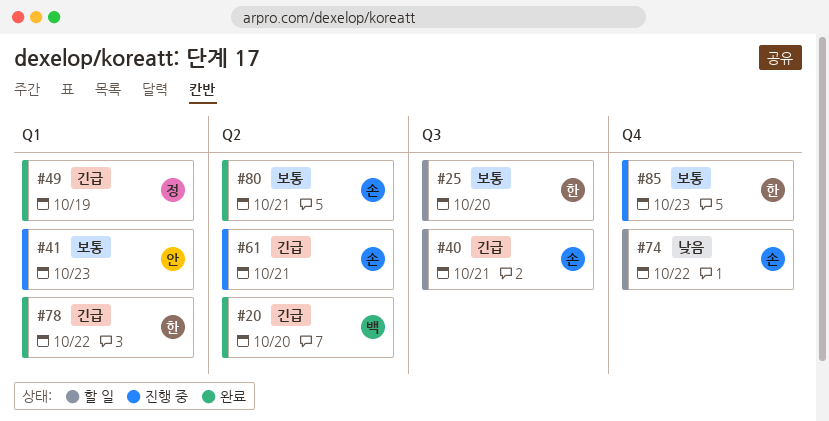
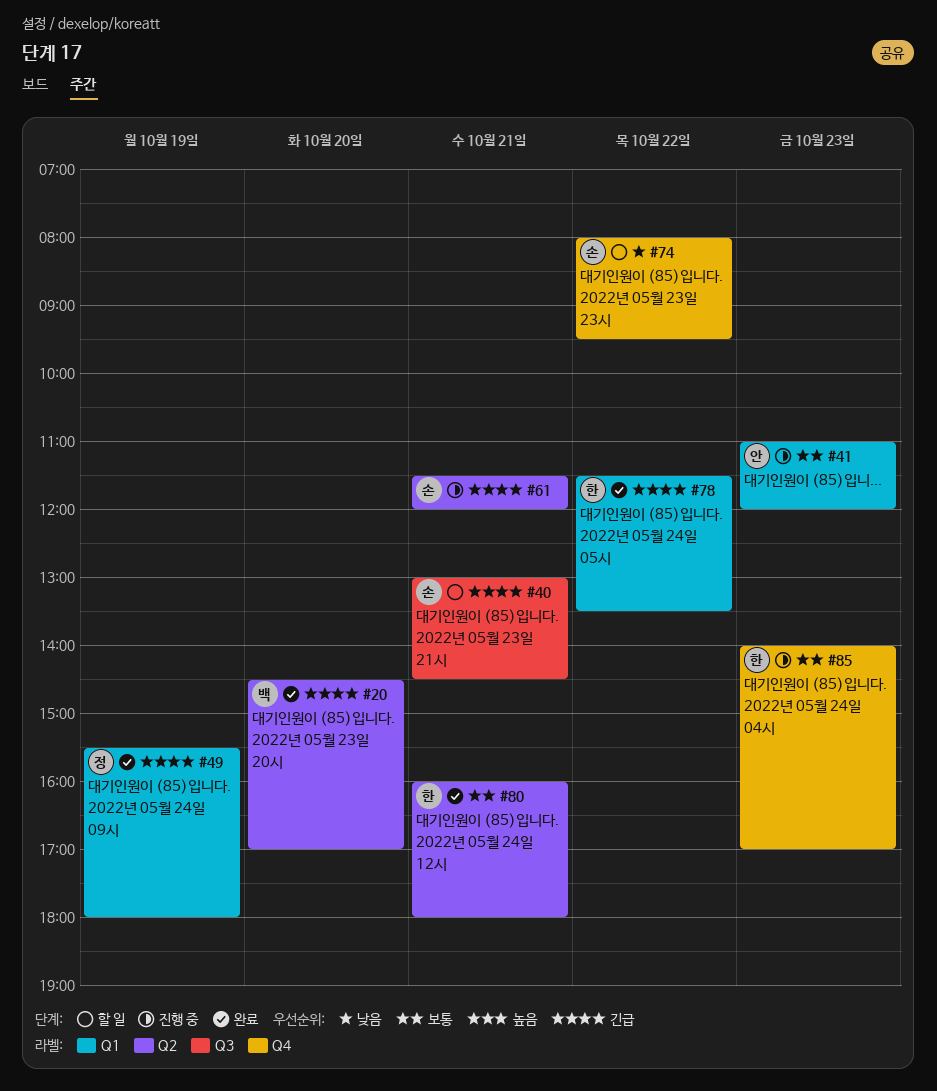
#25: present -> none
#80, owner: 손 -> 한

